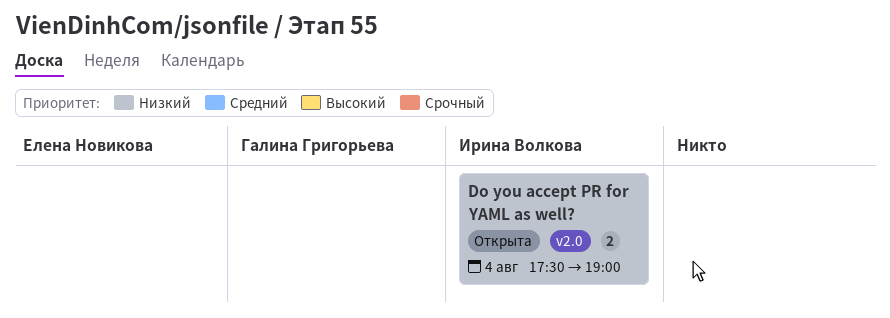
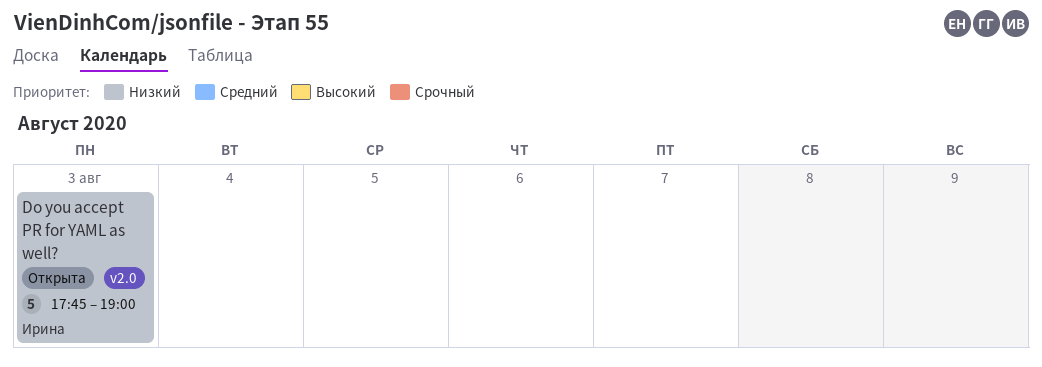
Do you accept PR for YAML as well?, estimate: 2 -> 5
Do you accept PR for YAML as well?, day: Aug 4 -> Aug 3
Do you accept PR for YAML as well?, begins: 17:30 -> 17:45

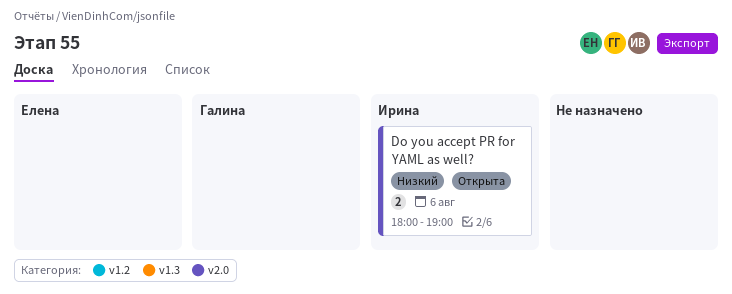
Do you accept PR for YAML as well?, estimate: 5 -> 2
Do you accept PR for YAML as well?, day: Aug 3 -> Aug 6
Do you accept PR for YAML as well?, begins: 17:45 -> 18:00

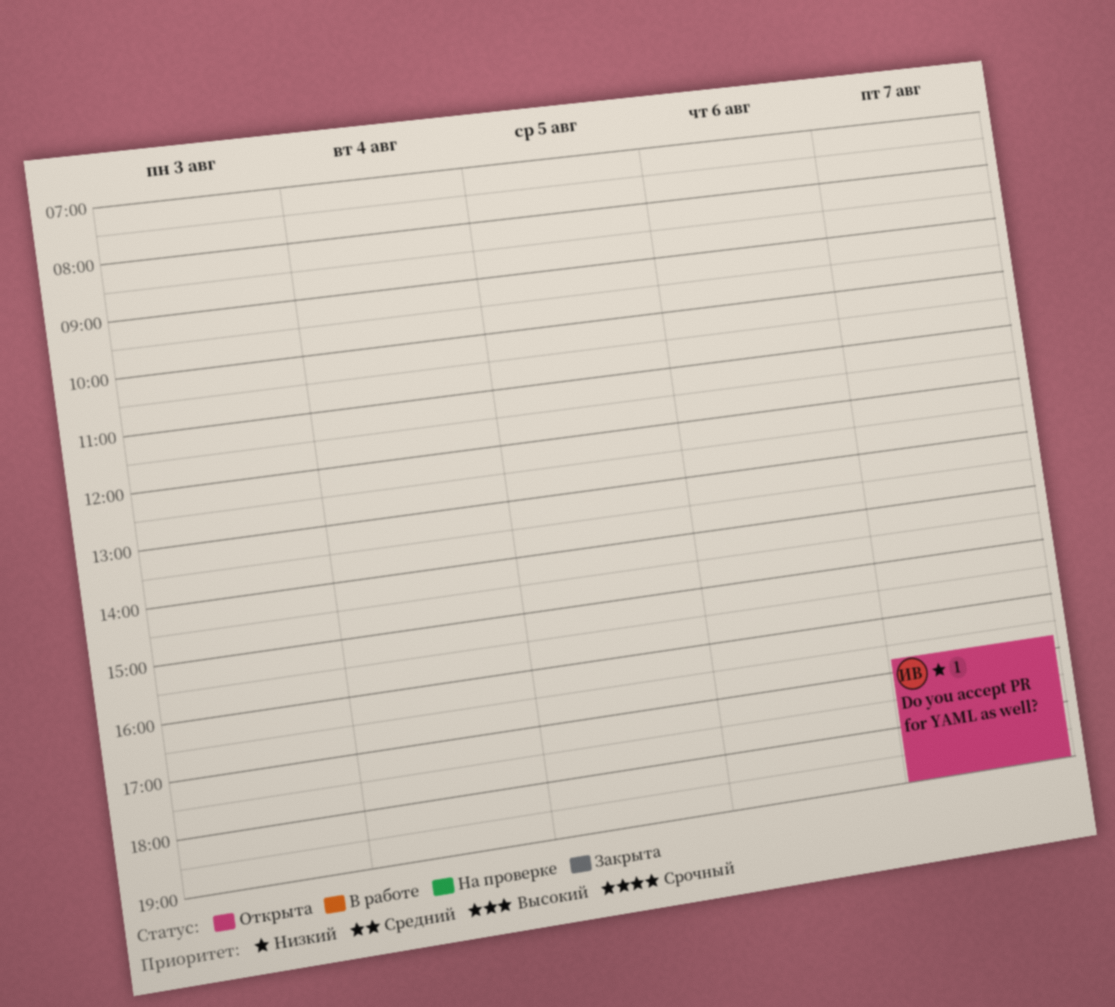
Do you accept PR for YAML as well?, estimate: 2 -> 1
Do you accept PR for YAML as well?, day: Aug 6 -> Aug 7
Do you accept PR for YAML as well?, begins: 18:00 -> 16:45

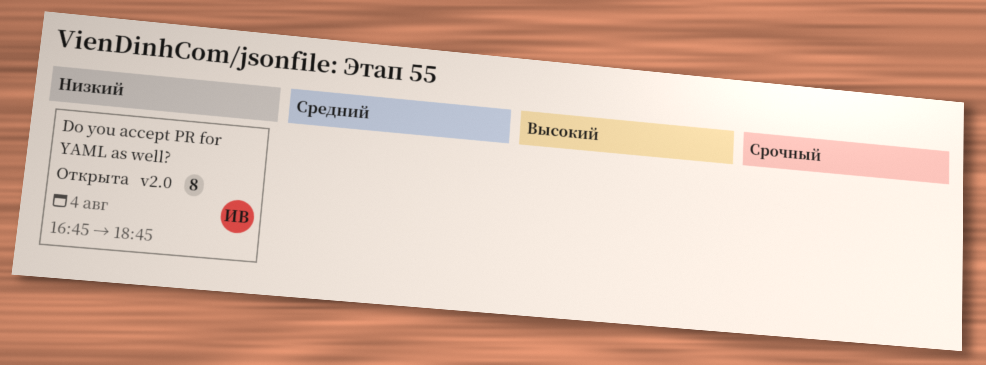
Do you accept PR for YAML as well?, estimate: 1 -> 8
Do you accept PR for YAML as well?, day: Aug 7 -> Aug 4
Do you accept PR for YAML as well?, ends: 19:00 -> 18:45

